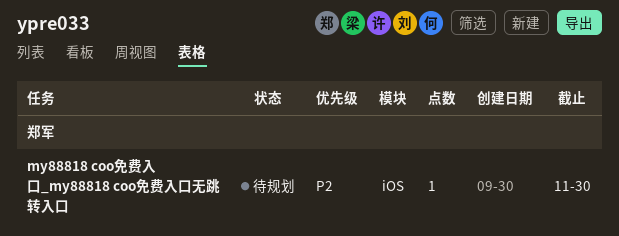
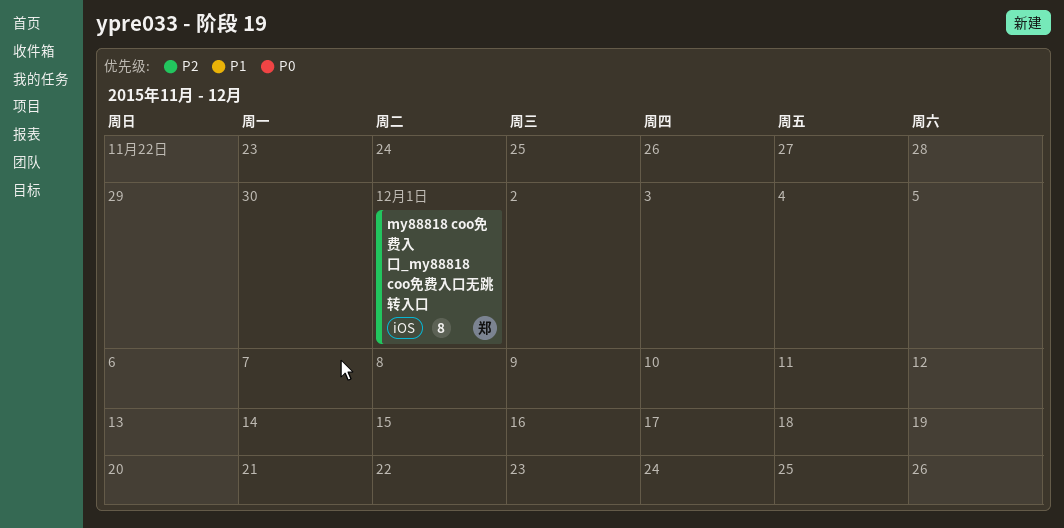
my88818 coo免费入口_my88818 coo免费入口无跳转入口, estimate: 1 -> 8
my88818 coo免费入口_my88818 coo免费入口无跳转入口, due: Nov 30 -> Dec 1

